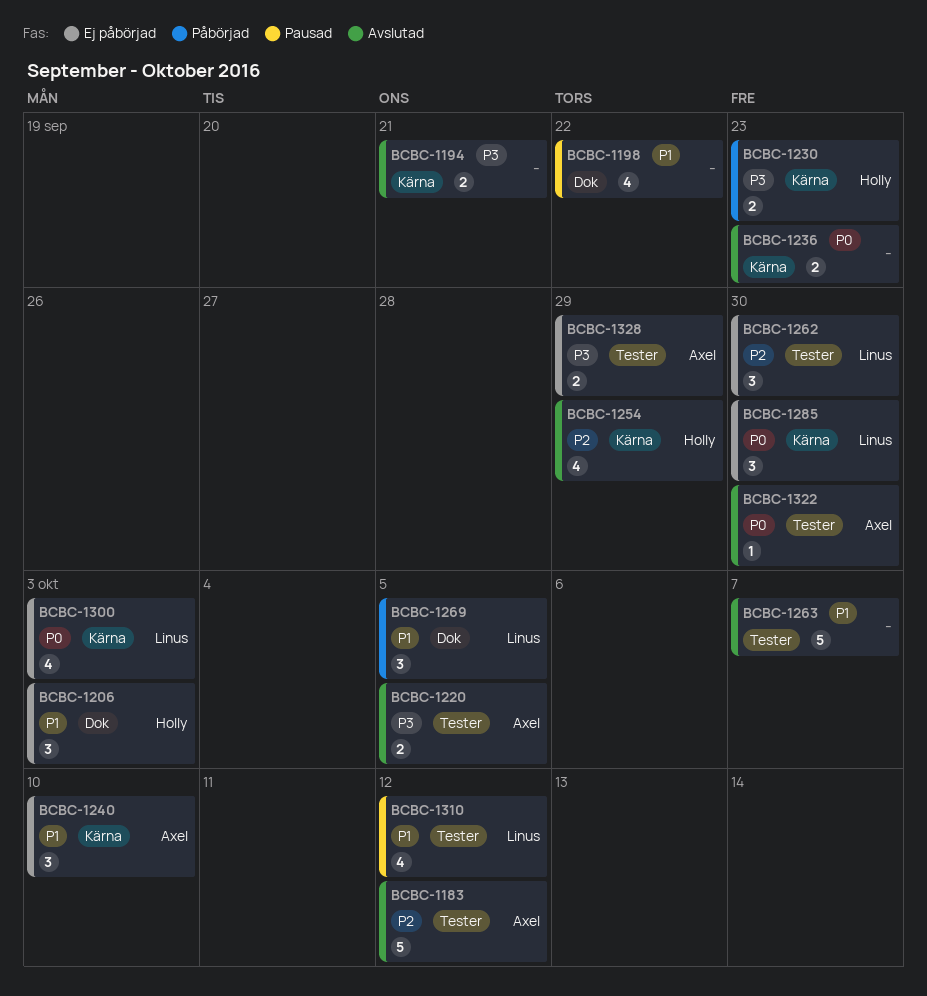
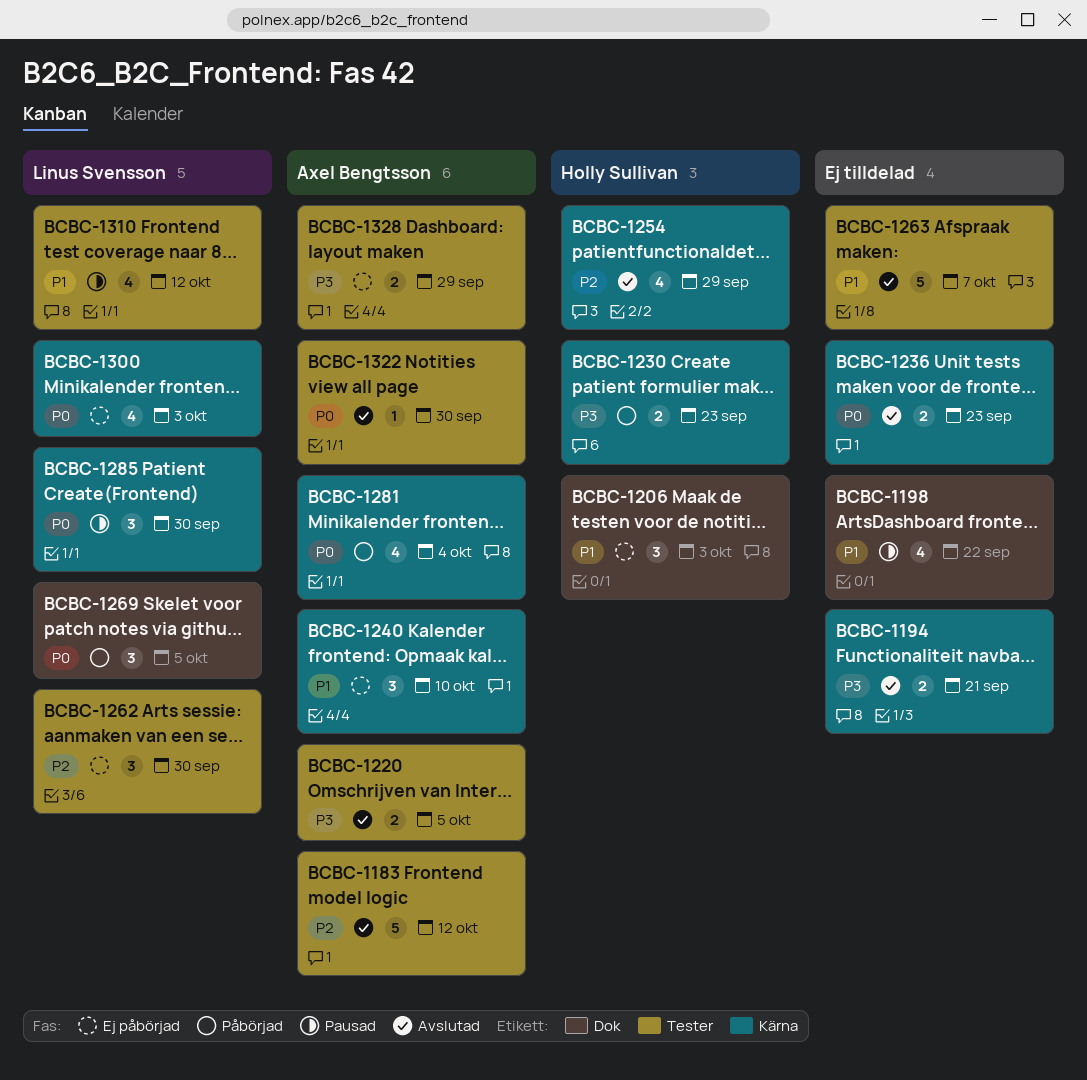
BCBC-1269, priority: P1 -> P0
BCBC-1281: none -> present
BCBC-1285, status: Ej påbörjad -> Pausad

